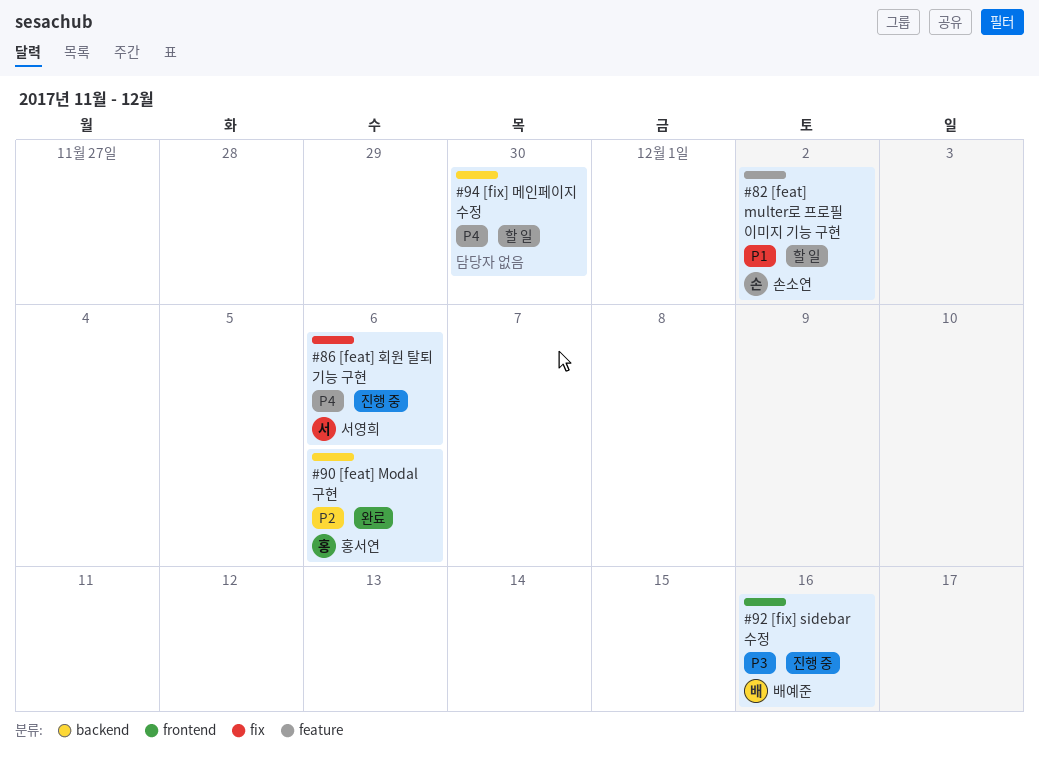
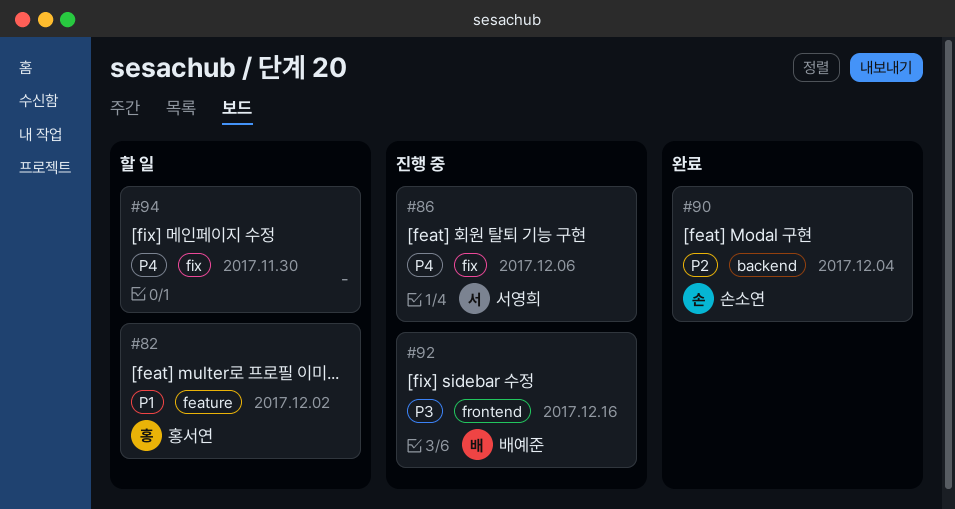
#82, owner: 손소연 -> 홍서연
#90, owner: 홍서연 -> 손소연
#90, due: Dec 6 -> Dec 4
#94, label: backend -> fix

